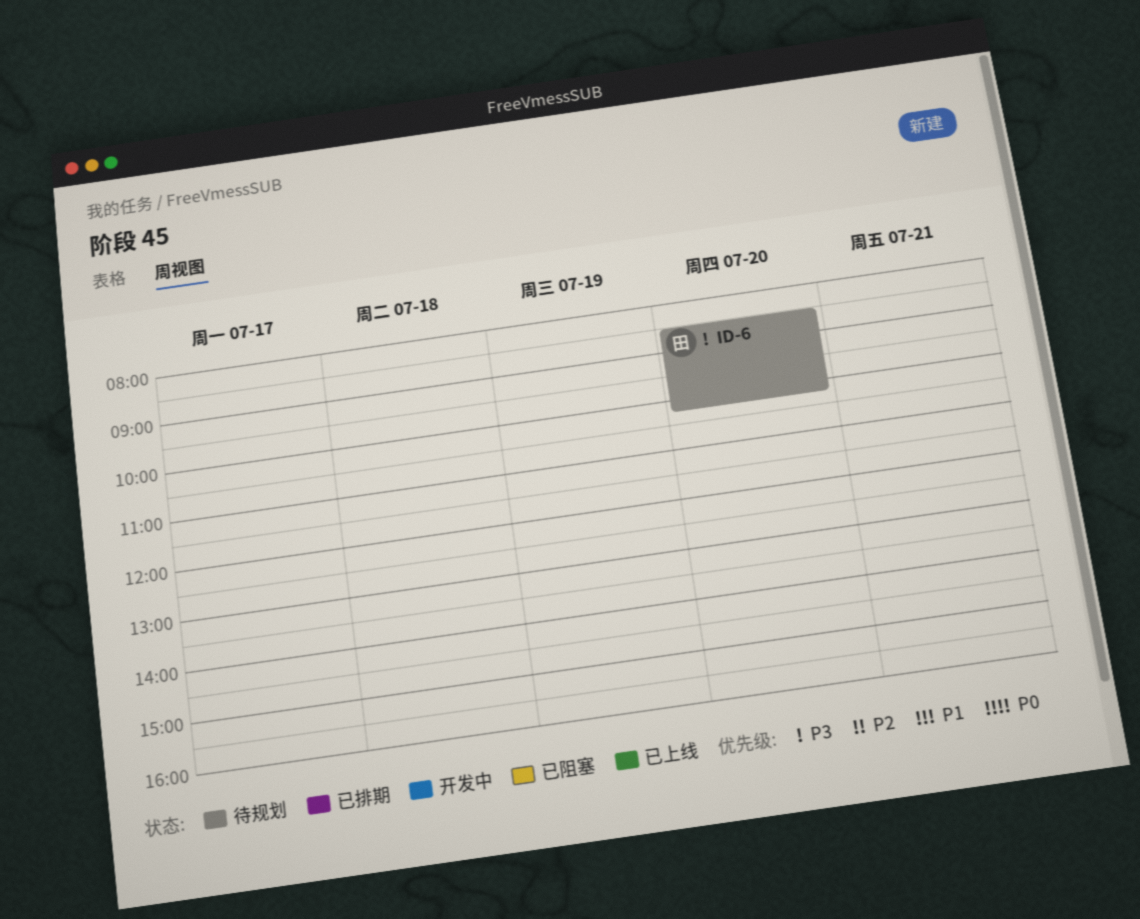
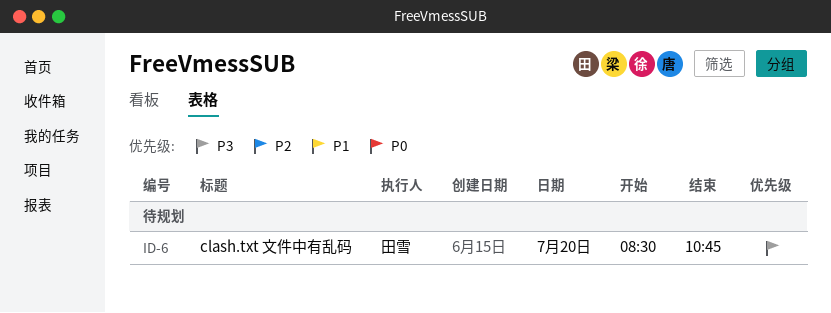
ID-6, ends: 10:15 -> 10:45

